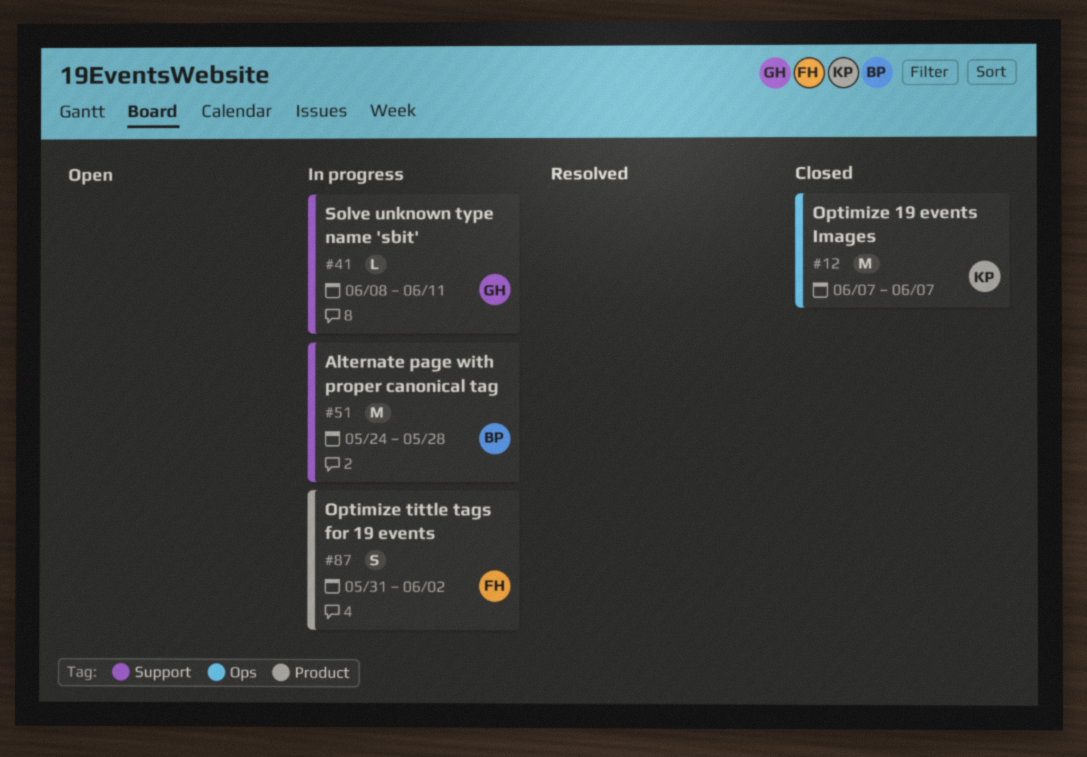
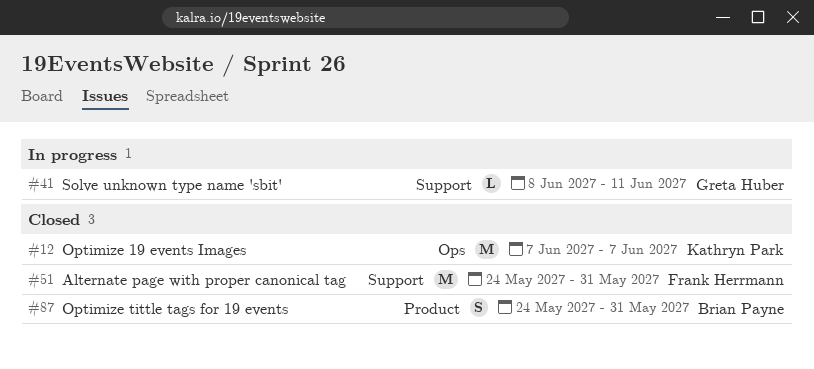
#51, status: In progress -> Closed
#51, owner: Brian Payne -> Frank Herrmann
#51, due: May 28 -> May 31
#87, status: In progress -> Closed
#87, owner: Frank Herrmann -> Brian Payne
#87, start: May 31 -> May 24
#87, due: Jun 2 -> May 31

